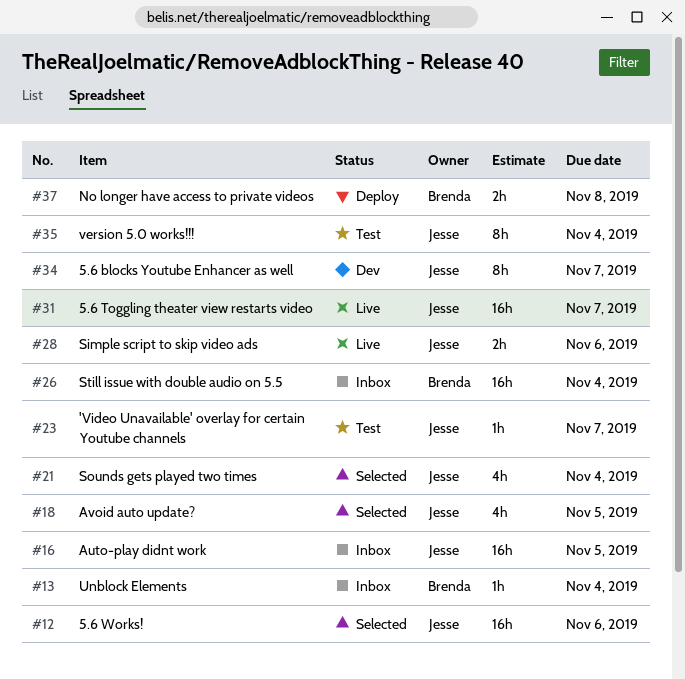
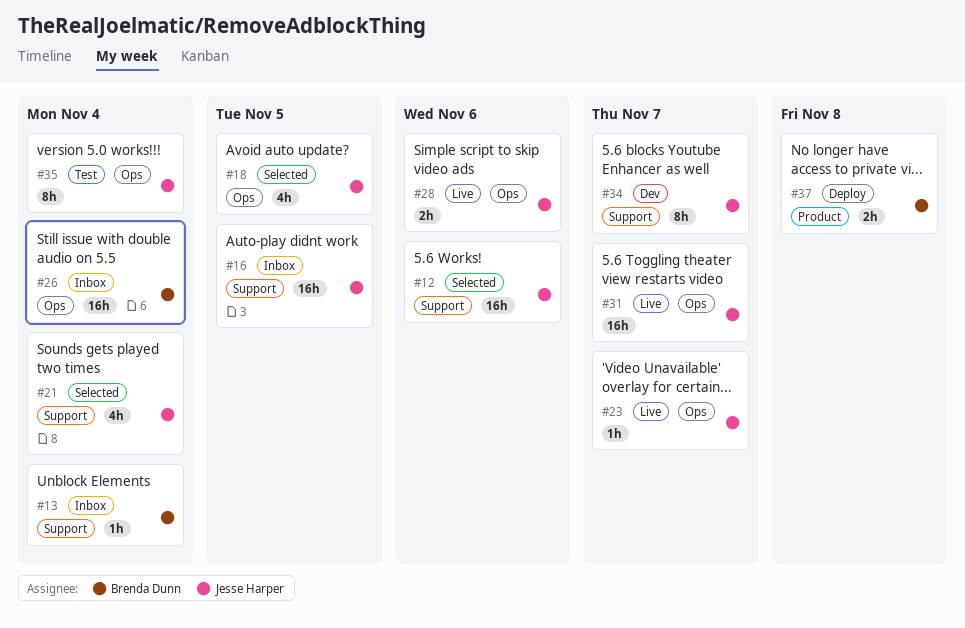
#23, status: Test -> Live

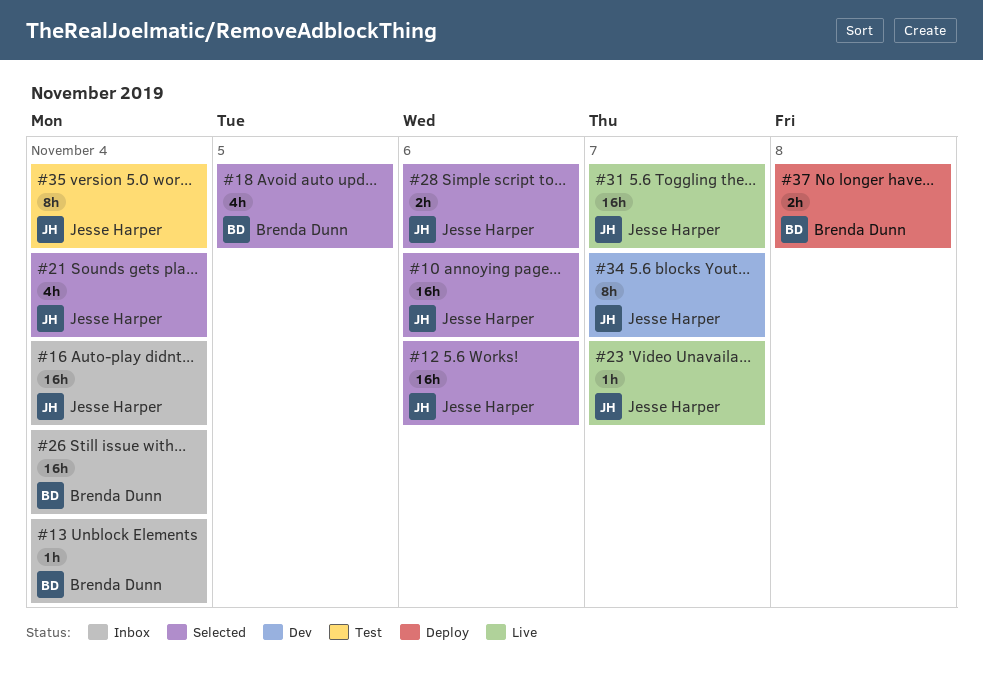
#10: none -> present
#16, due: Nov 5 -> Nov 4
#18, owner: Jesse Harper -> Brenda Dunn
#28, status: Live -> Selected

